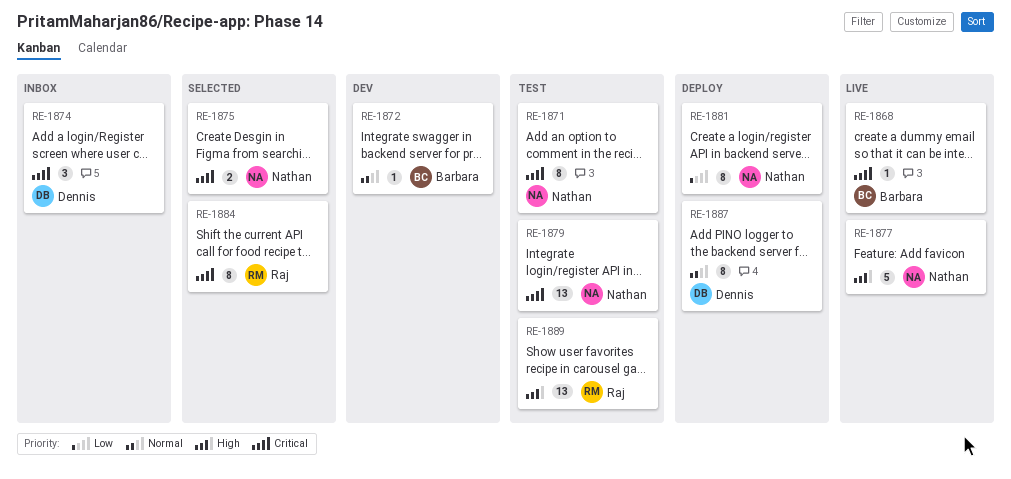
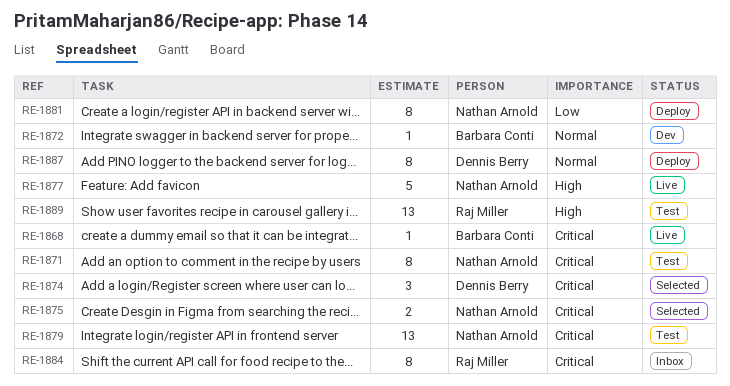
RE-1874, status: Inbox -> Selected
RE-1884, status: Selected -> Inbox

